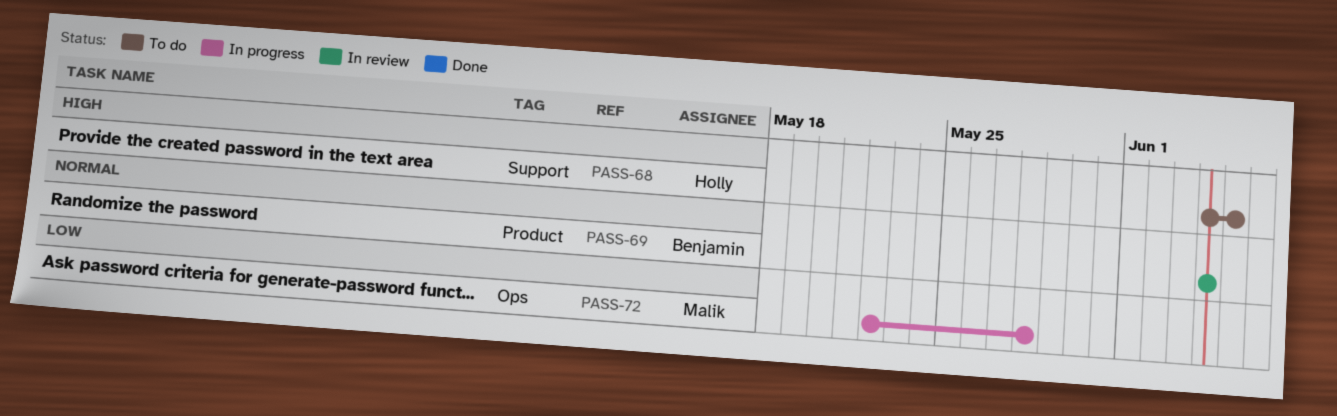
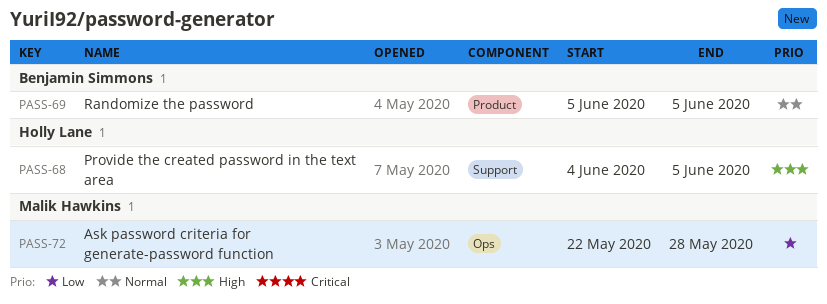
PASS-69, start: Jun 4 -> Jun 5
PASS-69, due: Jun 4 -> Jun 5

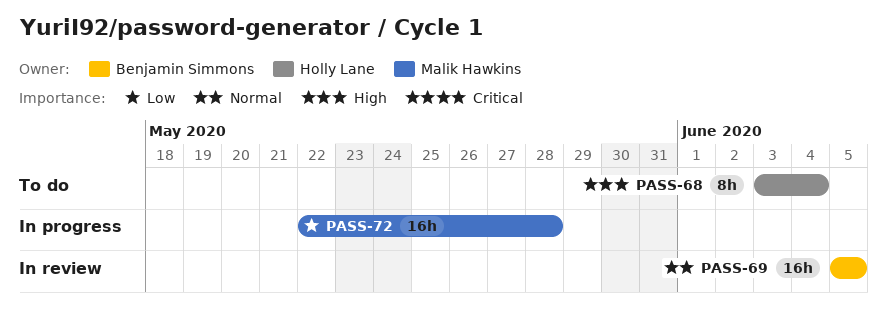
PASS-68, start: Jun 4 -> Jun 3
PASS-68, due: Jun 5 -> Jun 4

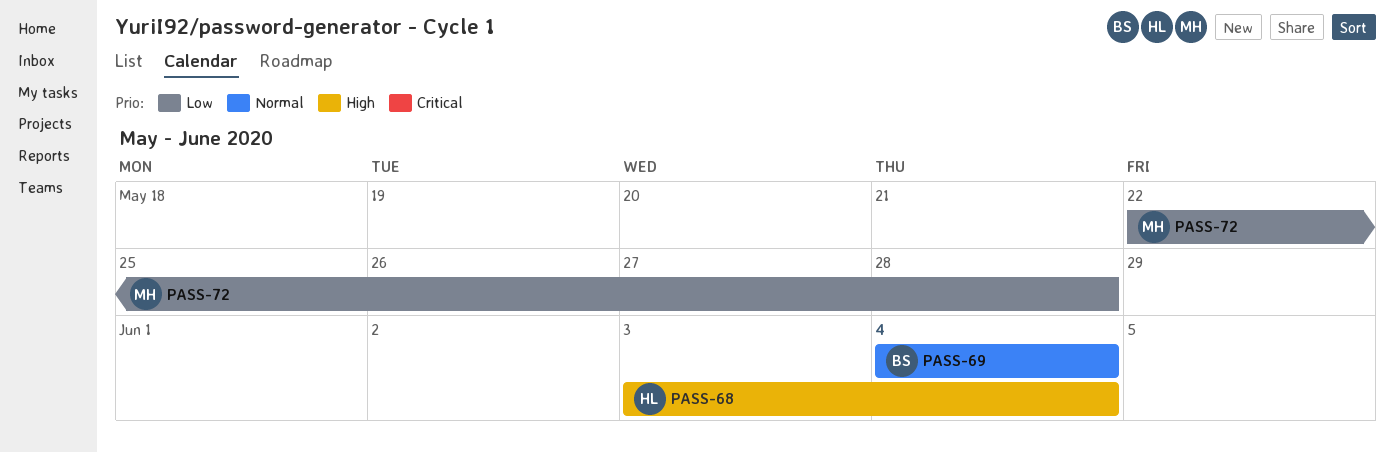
PASS-69, start: Jun 5 -> Jun 4
PASS-69, due: Jun 5 -> Jun 4

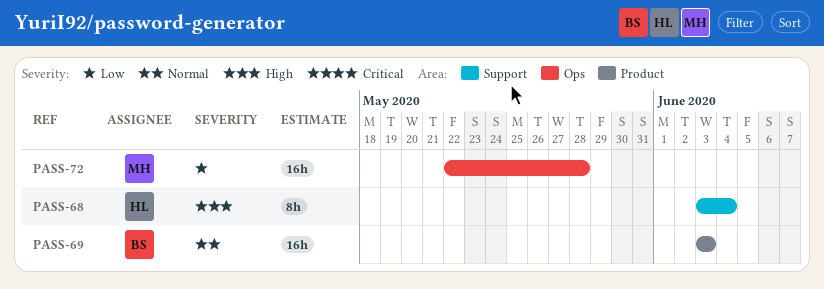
PASS-69, start: Jun 4 -> Jun 3
PASS-69, due: Jun 4 -> Jun 3

